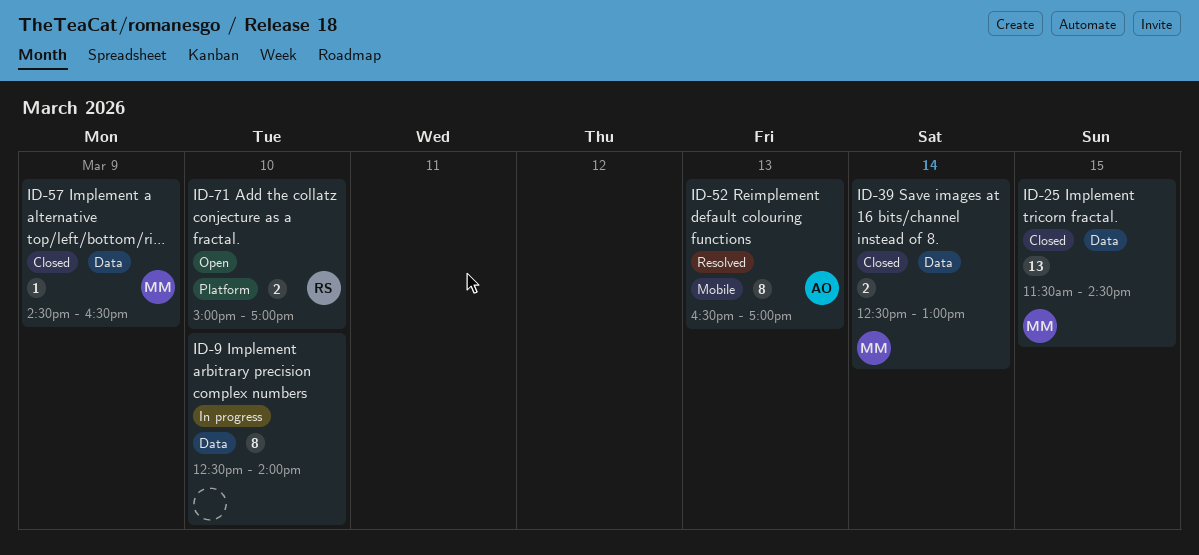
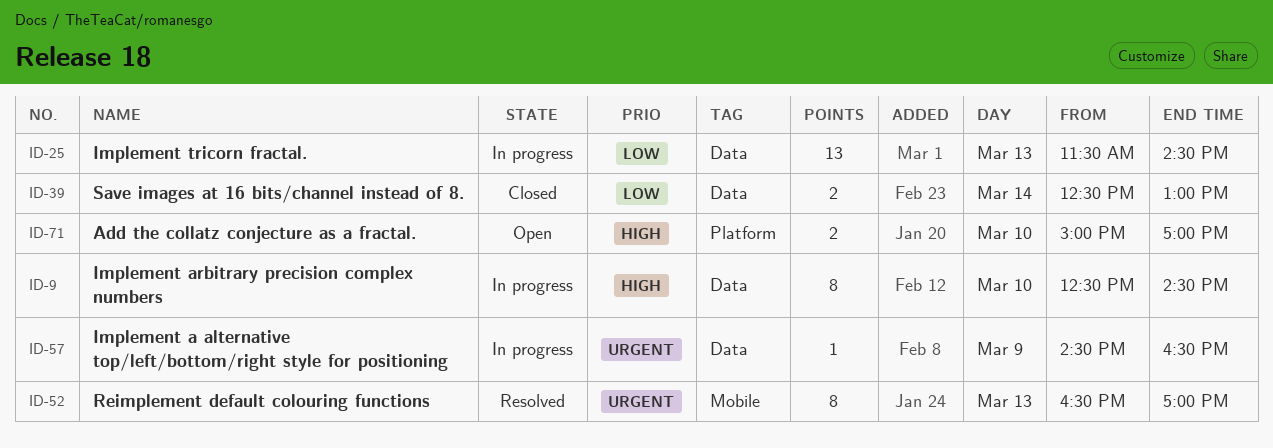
ID-9, ends: 14:00 -> 14:30
ID-25, status: Closed -> In progress
ID-25, day: Mar 15 -> Mar 13
ID-57, status: Closed -> In progress

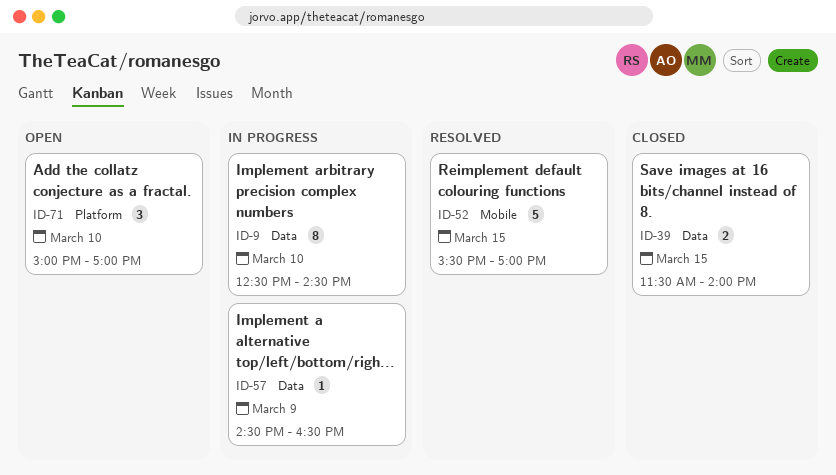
ID-25: present -> none
ID-39, day: Mar 14 -> Mar 15
ID-39, begins: 12:30 -> 11:30
ID-39, ends: 13:00 -> 14:00
ID-52, estimate: 8 -> 5
ID-52, day: Mar 13 -> Mar 15
ID-52, begins: 16:30 -> 15:30
ID-71, estimate: 2 -> 3

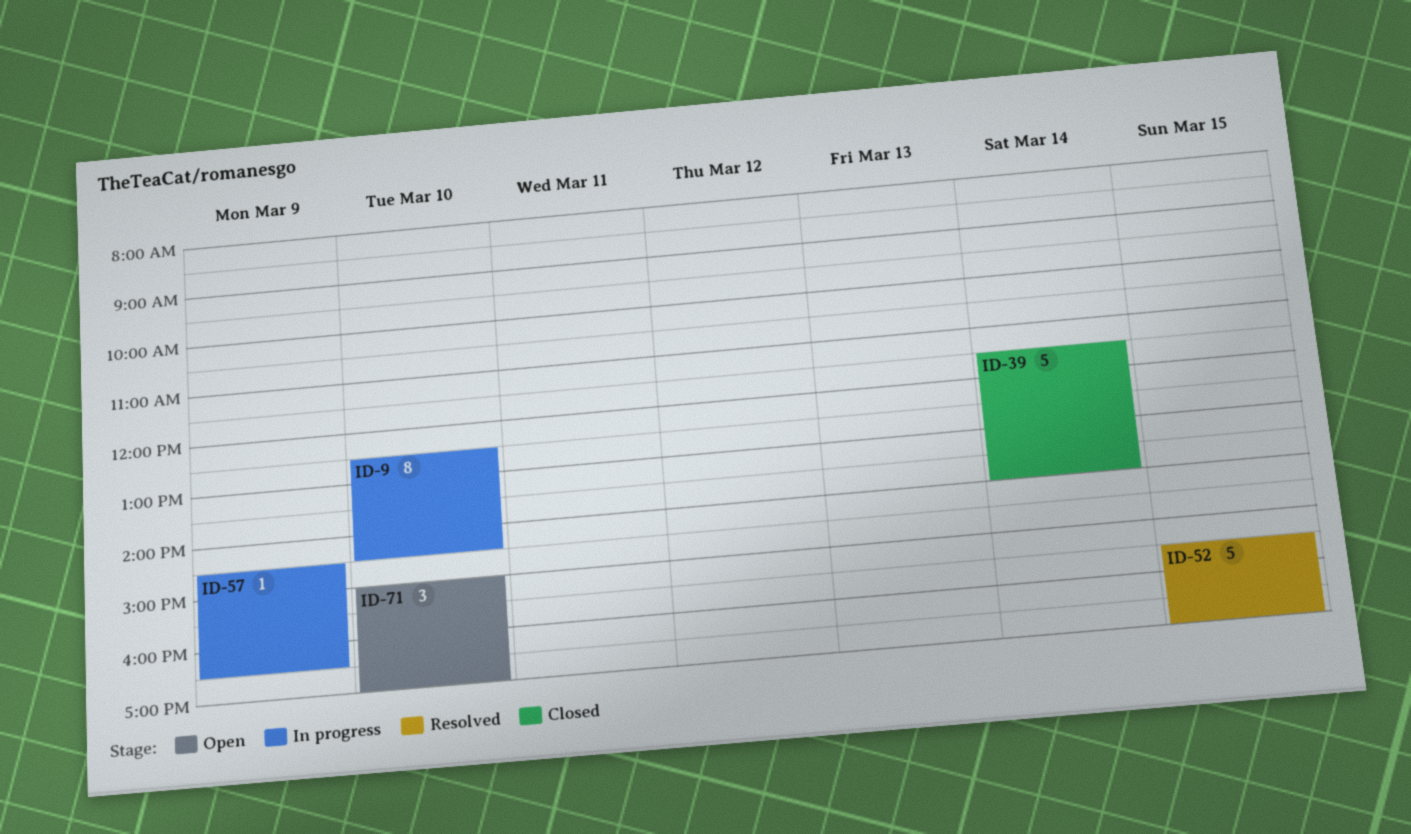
ID-39, estimate: 2 -> 5
ID-39, day: Mar 15 -> Mar 14

